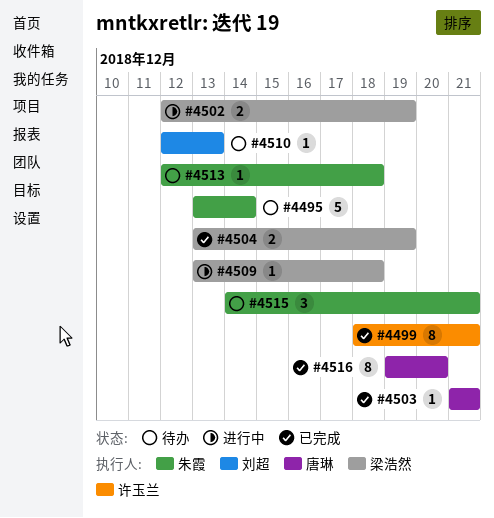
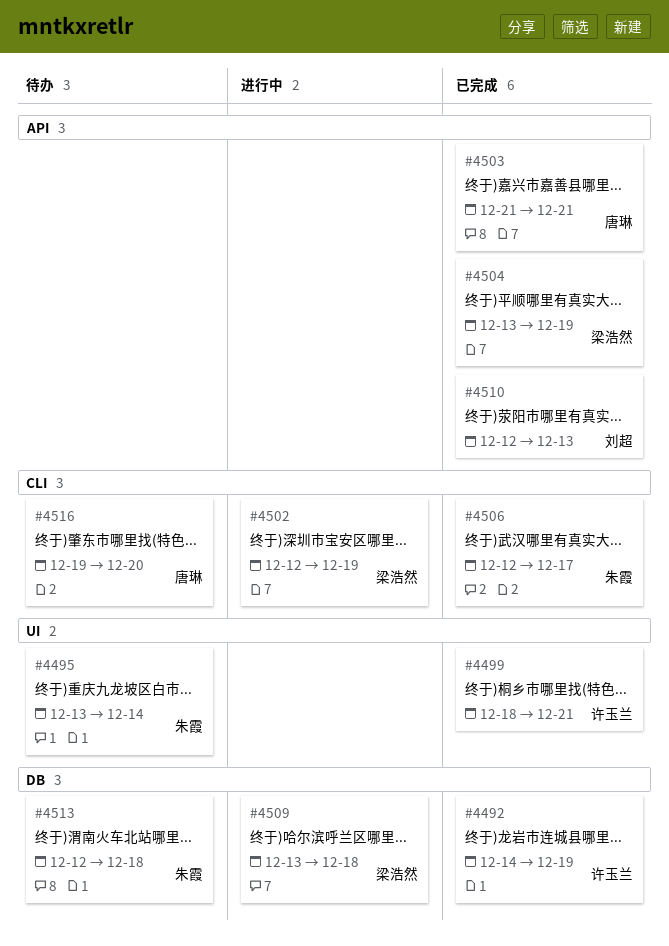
#4492: none -> present
#4506: none -> present
#4510, status: 待办 -> 已完成
#4515: present -> none
#4516, status: 已完成 -> 待办

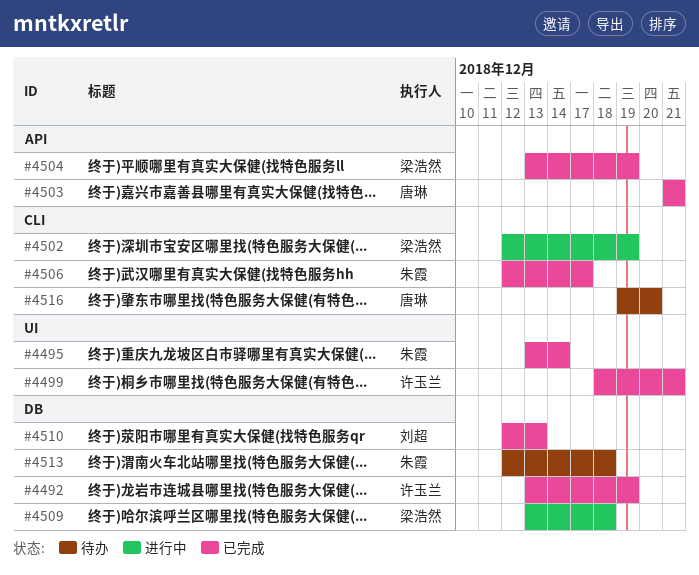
#4492, start: Dec 14 -> Dec 13
#4495, status: 待办 -> 已完成
#4510, label: API -> DB

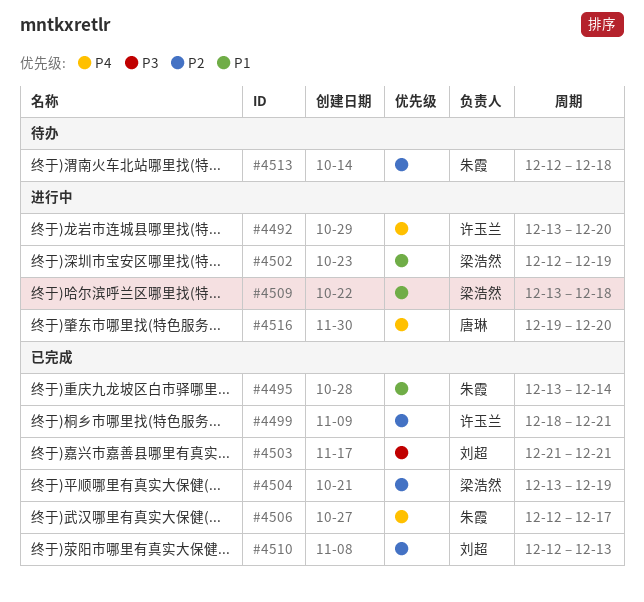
#4492, status: 已完成 -> 进行中
#4492, due: Dec 19 -> Dec 20
#4503, owner: 唐琳 -> 刘超
#4516, status: 待办 -> 进行中

